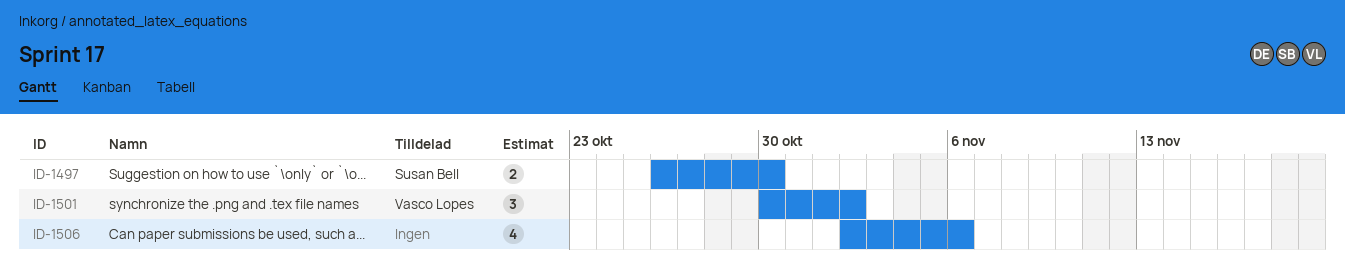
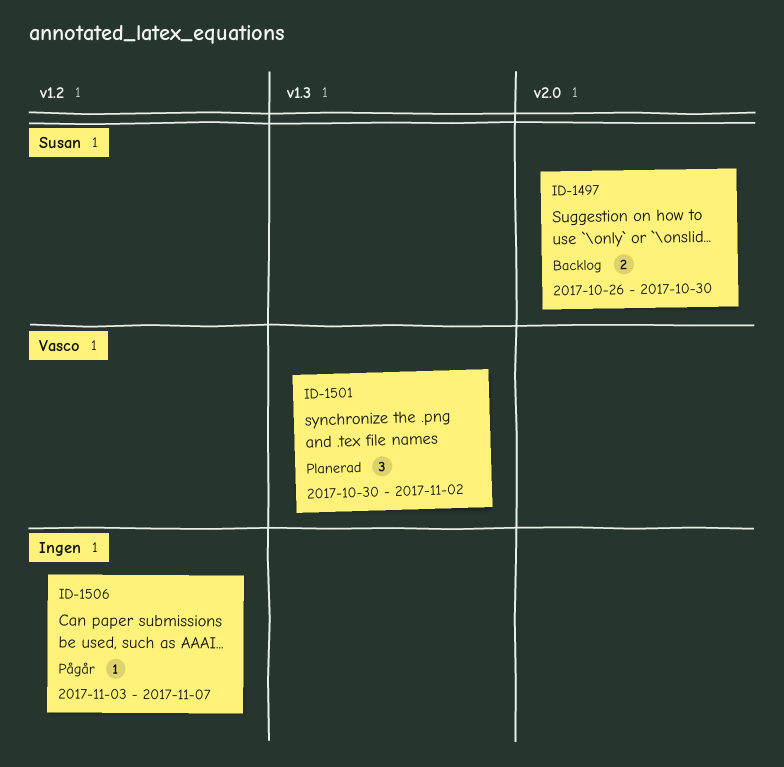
ID-1506, estimate: 4 -> 1
ID-1506, start: Nov 2 -> Nov 3
ID-1506, due: Nov 6 -> Nov 7

